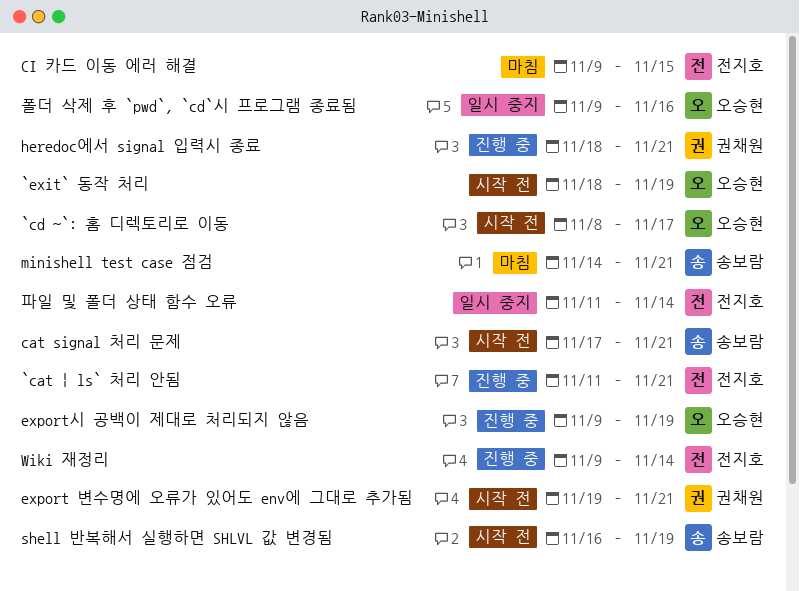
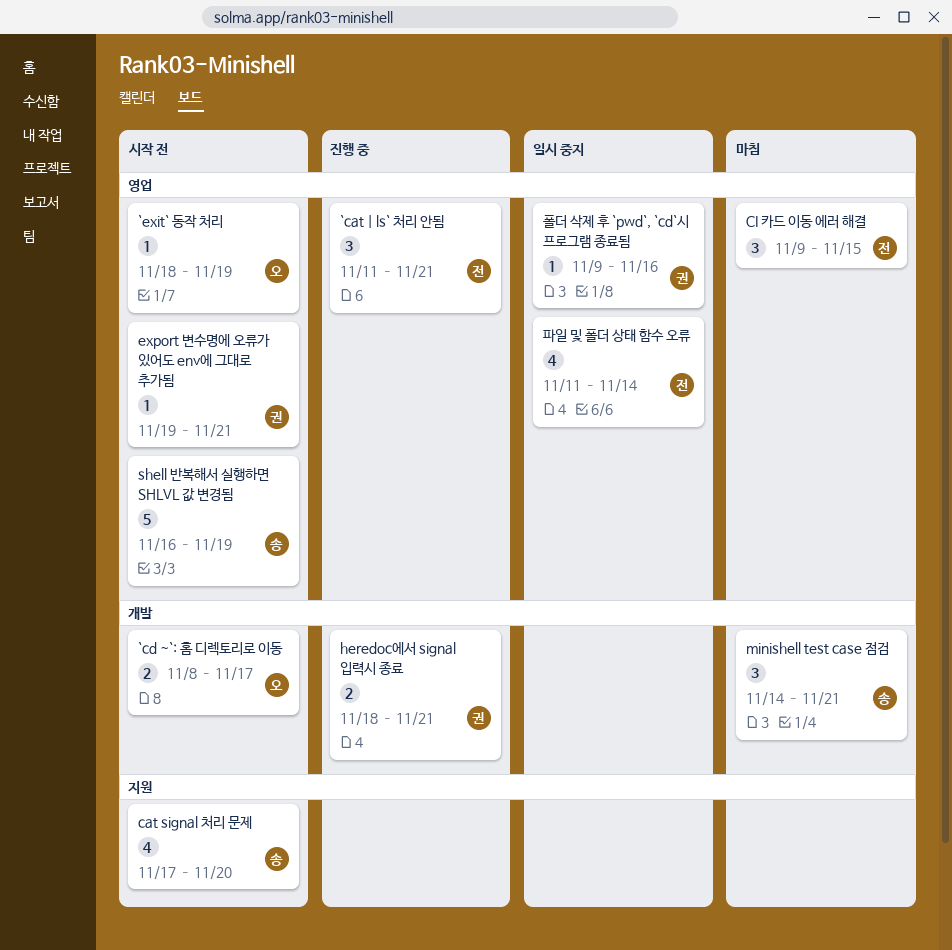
cat signal 처리 문제, due: Nov 21 -> Nov 20
export시 공백이 제대로 처리되지 않음: present -> none
Wiki 재정리: present -> none
폴더 삭제 후 `pwd`, `cd`시 프로그램 종료됨, owner: 오승현 -> 권채원

